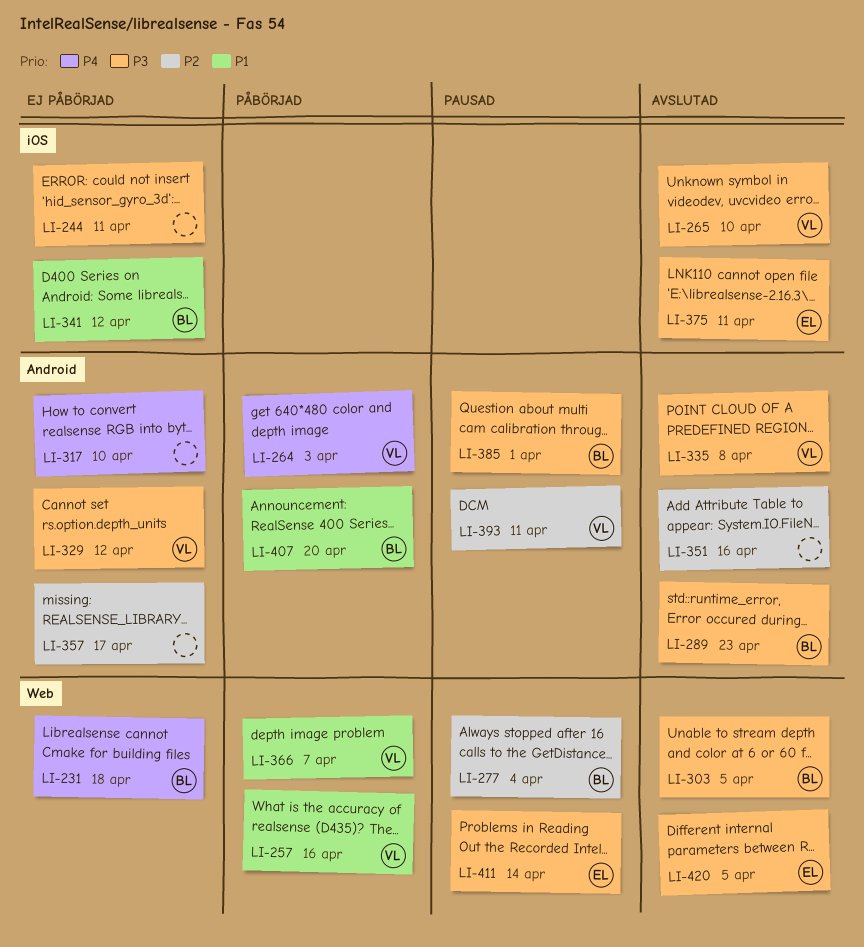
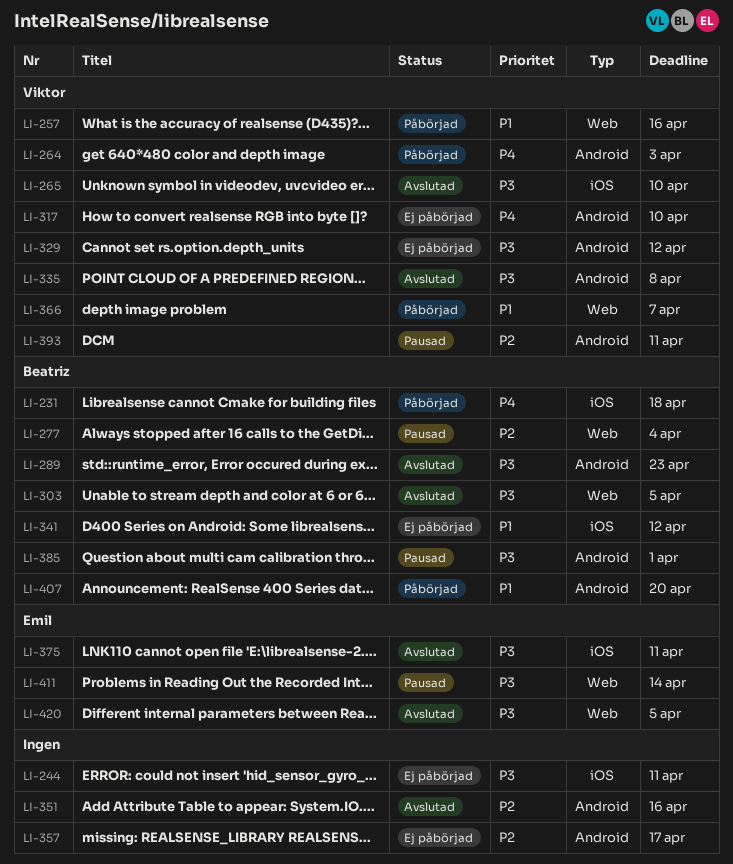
LI-231, status: Ej påbörjad -> Påbörjad
LI-231, label: Web -> iOS
LI-317, owner: none -> Viktor

